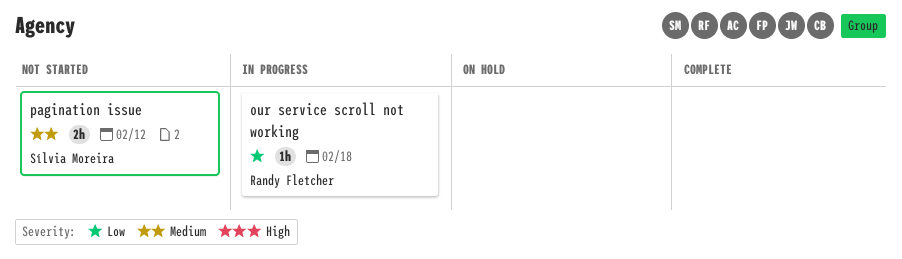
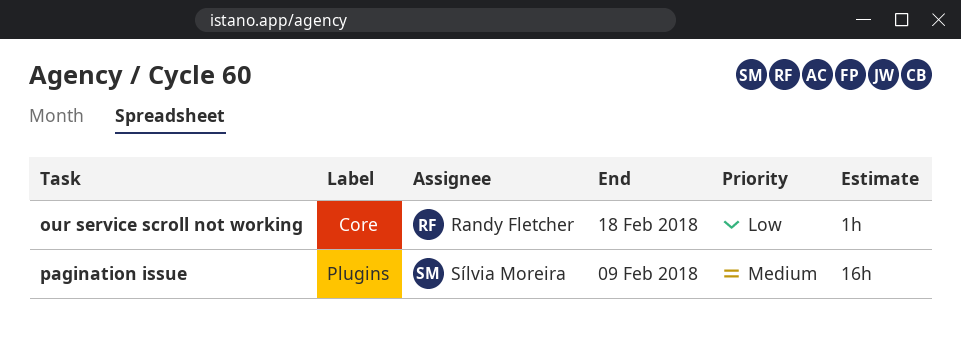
pagination issue, estimate: 2h -> 16h
pagination issue, due: Feb 12 -> Feb 9

